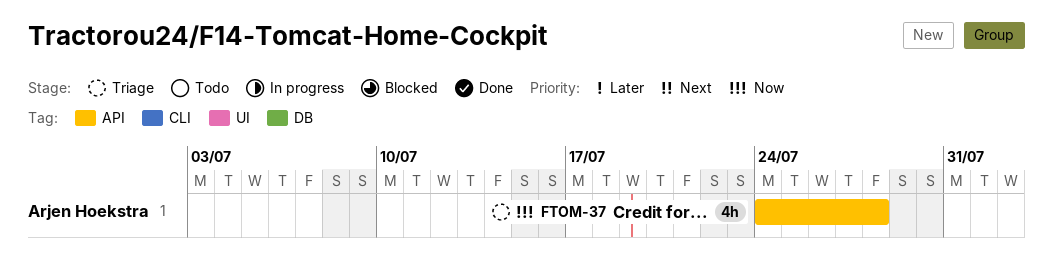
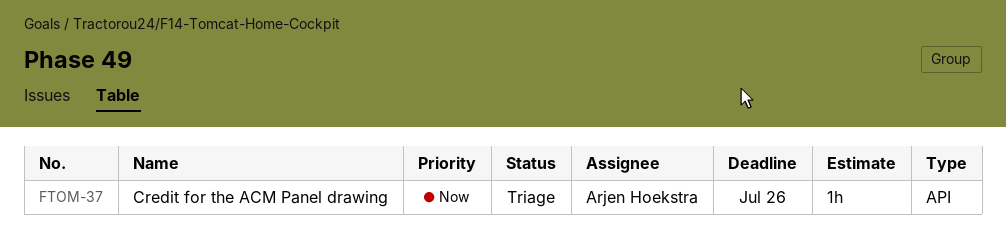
FTOM-37, estimate: 4h -> 1h
FTOM-37, due: Jul 28 -> Jul 26

